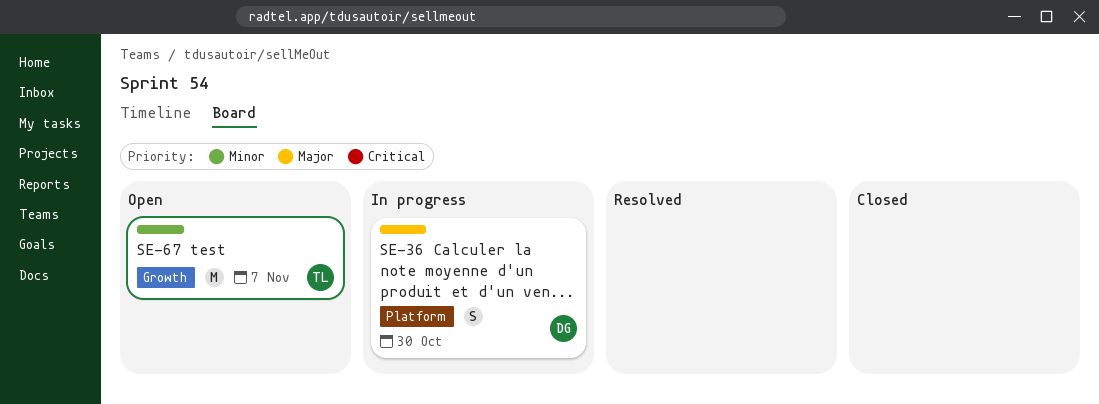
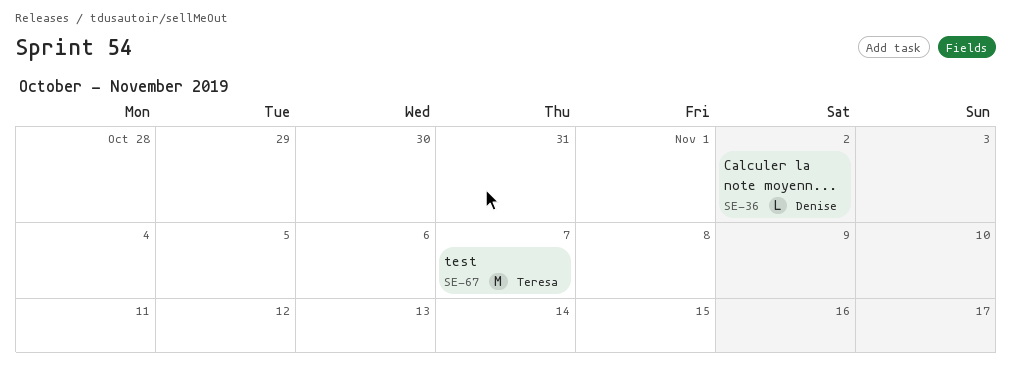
SE-36, estimate: S -> L
SE-36, due: Oct 30 -> Nov 2

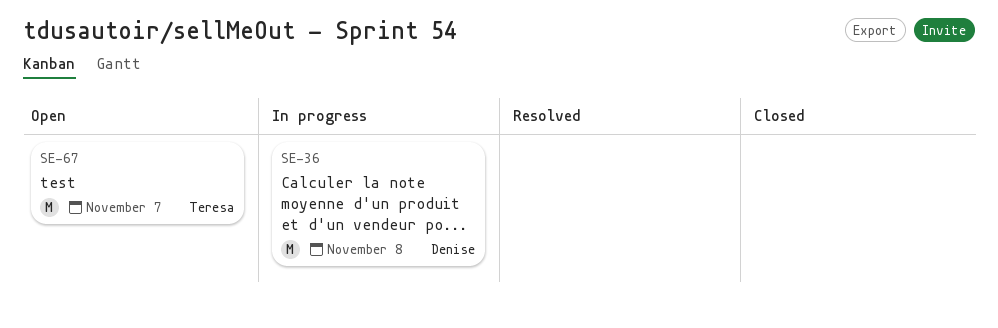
SE-36, estimate: L -> M
SE-36, due: Nov 2 -> Nov 8

